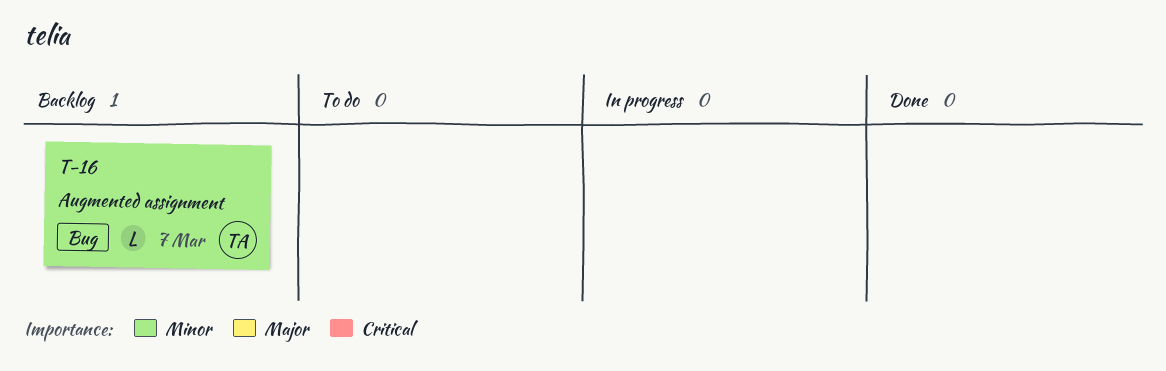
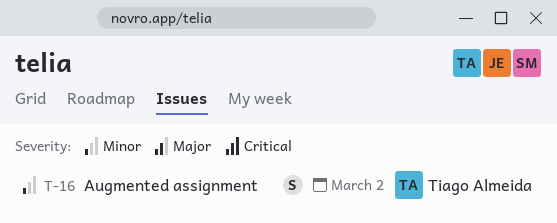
T-16, estimate: L -> S
T-16, due: Mar 7 -> Mar 2

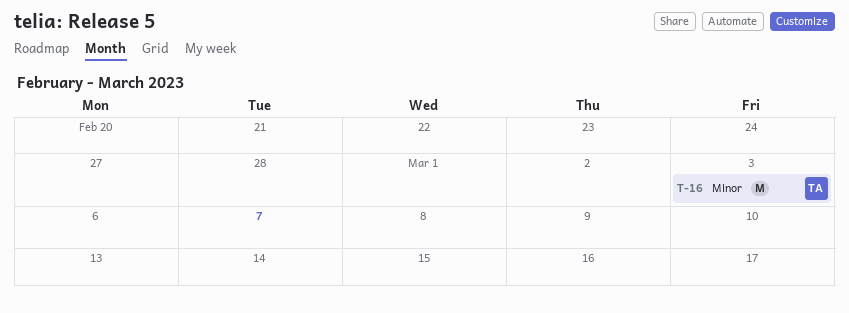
T-16, estimate: S -> M
T-16, due: Mar 2 -> Mar 3

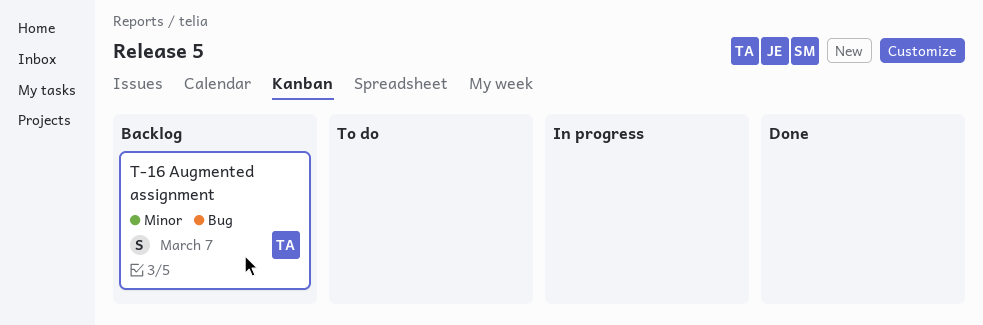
T-16, estimate: M -> S
T-16, due: Mar 3 -> Mar 7

